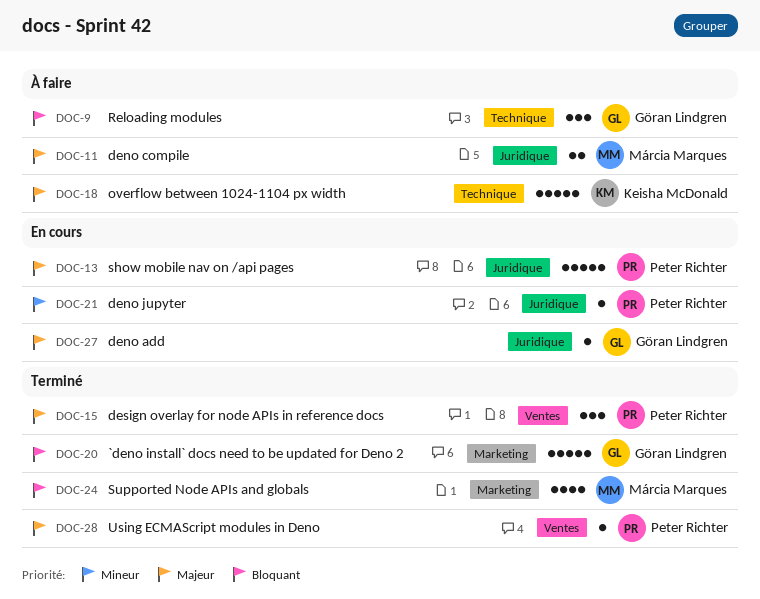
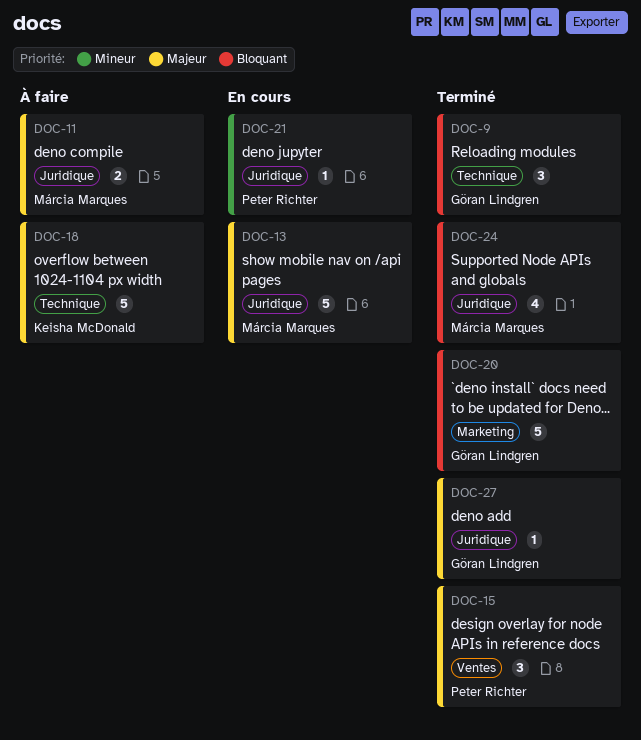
DOC-9, status: À faire -> Terminé
DOC-13, owner: Peter Richter -> Márcia Marques
DOC-24, label: Marketing -> Juridique
DOC-27, status: En cours -> Terminé
DOC-28: present -> none

